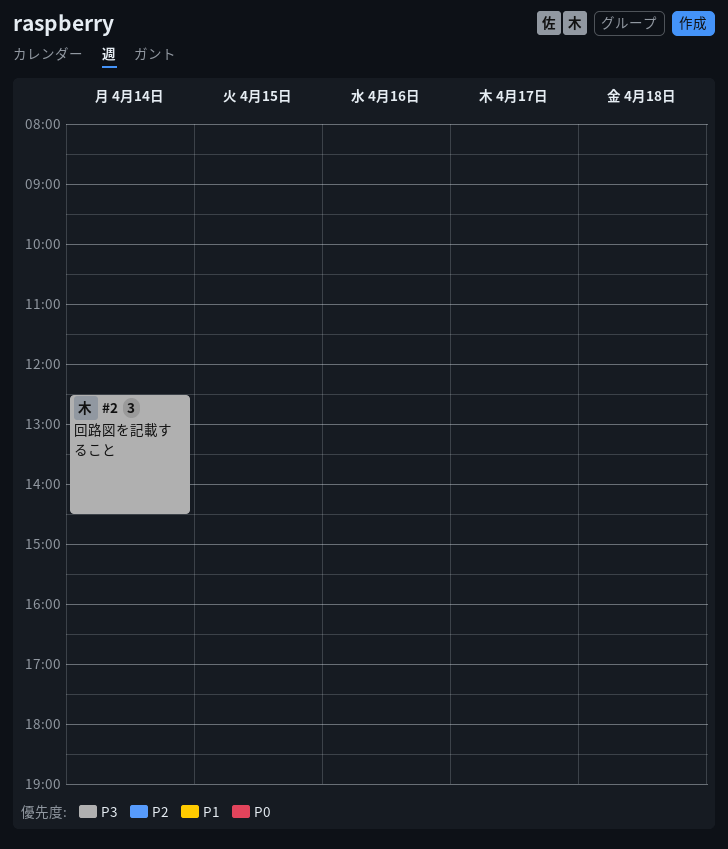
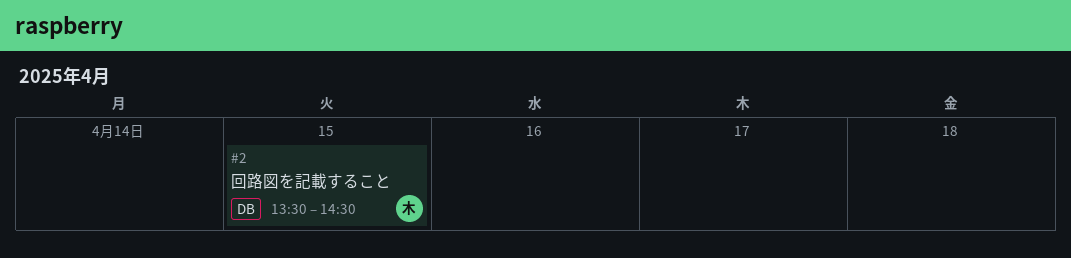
#2, day: Apr 14 -> Apr 15
#2, begins: 12:30 -> 13:30

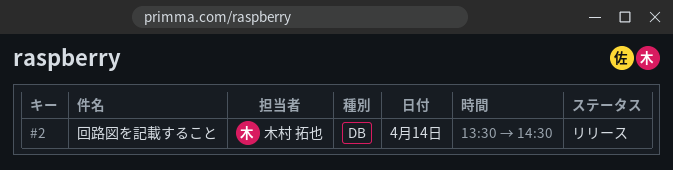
#2, day: Apr 15 -> Apr 14

